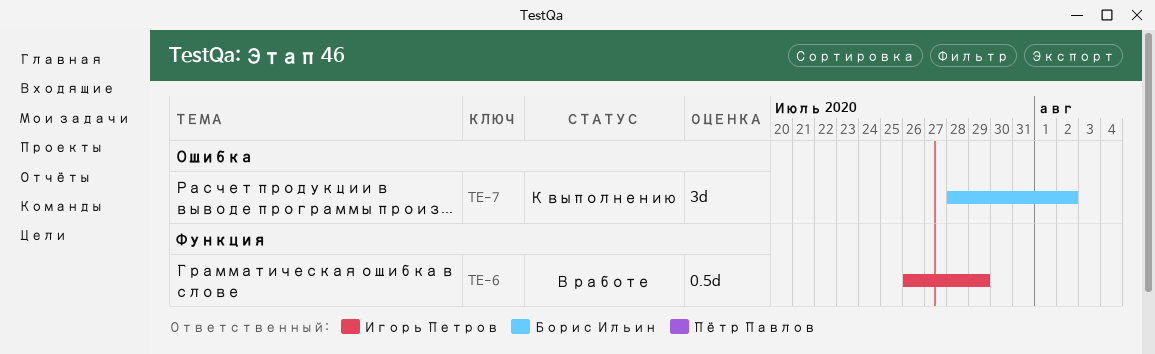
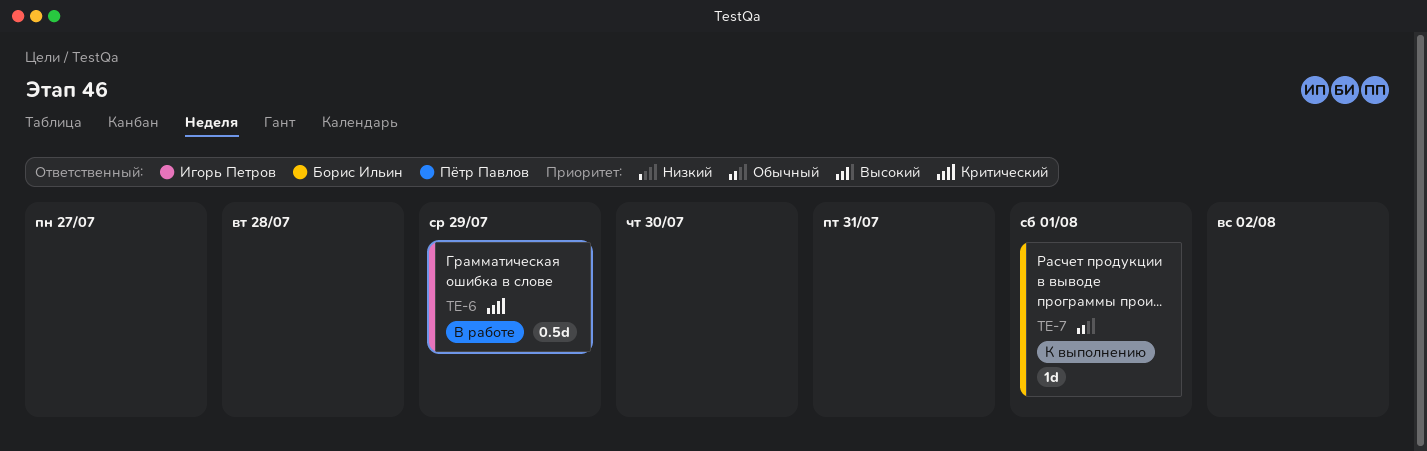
TE-7, estimate: 3d -> 1d
TE-7, due: Aug 2 -> Aug 1

